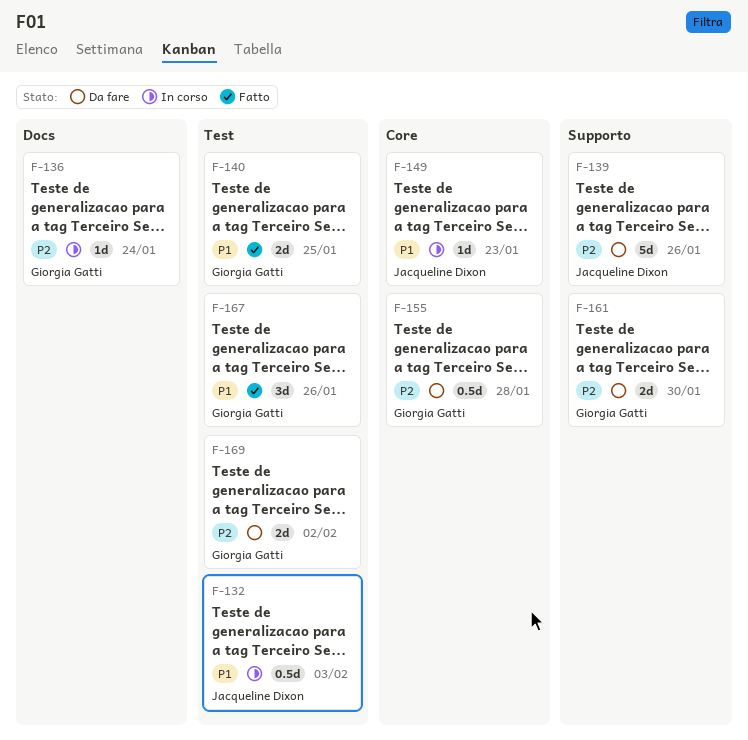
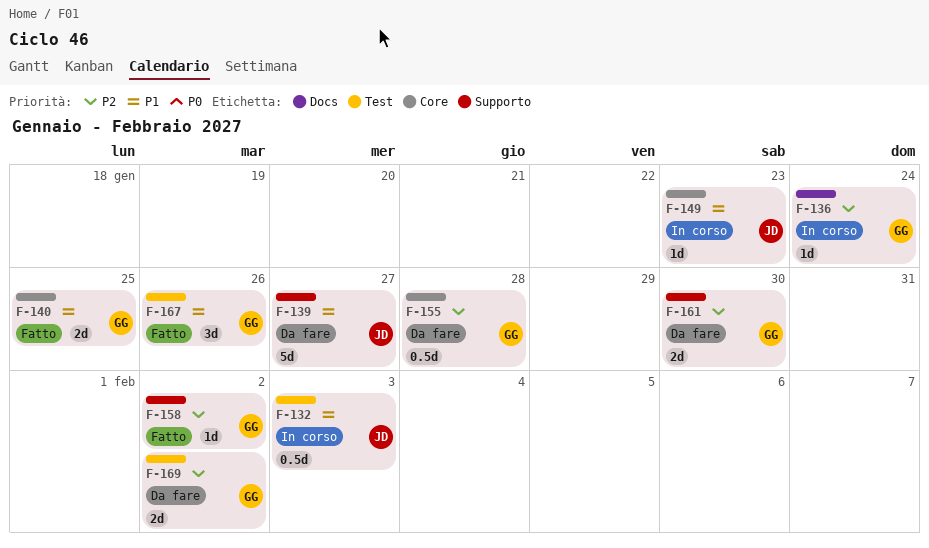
F-139, priority: P2 -> P1
F-139, due: Jan 26 -> Jan 27
F-140, label: Test -> Core
F-158: none -> present

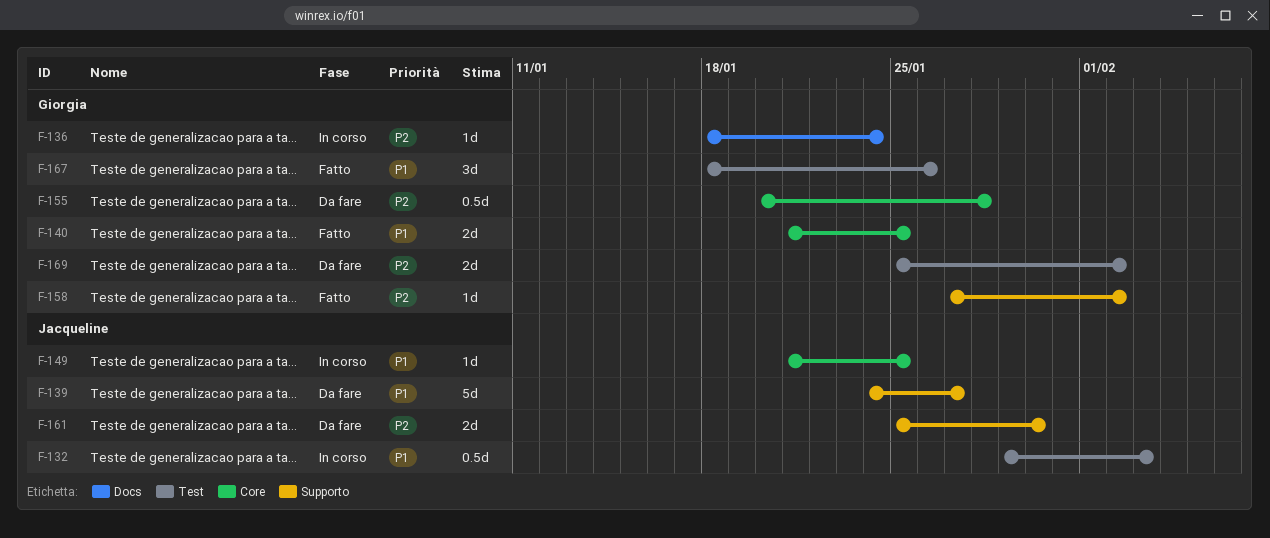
F-149, due: Jan 23 -> Jan 25
F-161, owner: Giorgia -> Jacqueline

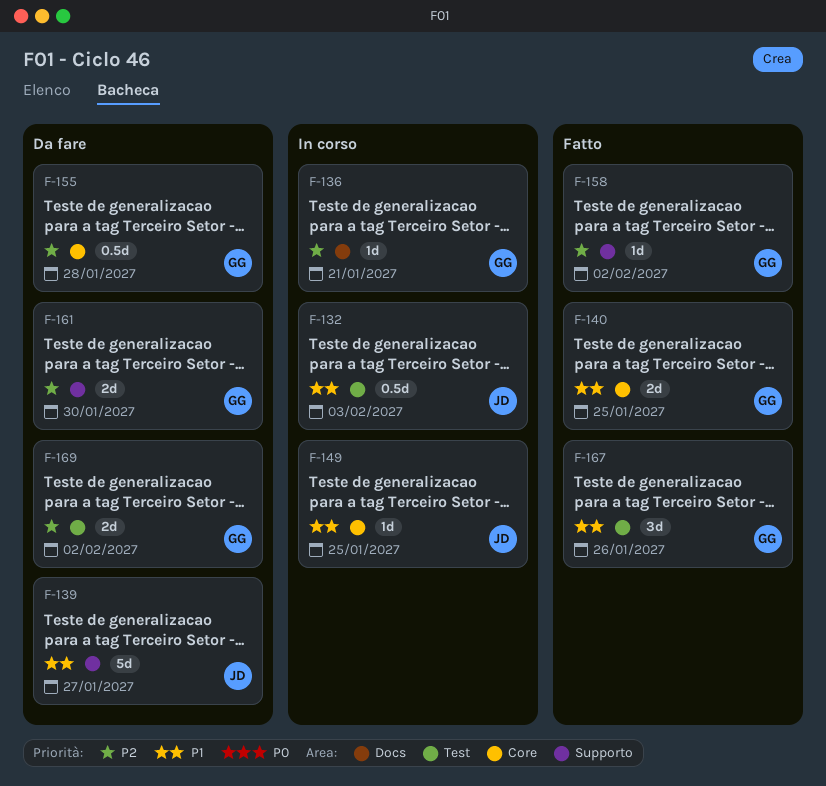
F-136, due: Jan 24 -> Jan 21
F-161, owner: Jacqueline -> Giorgia

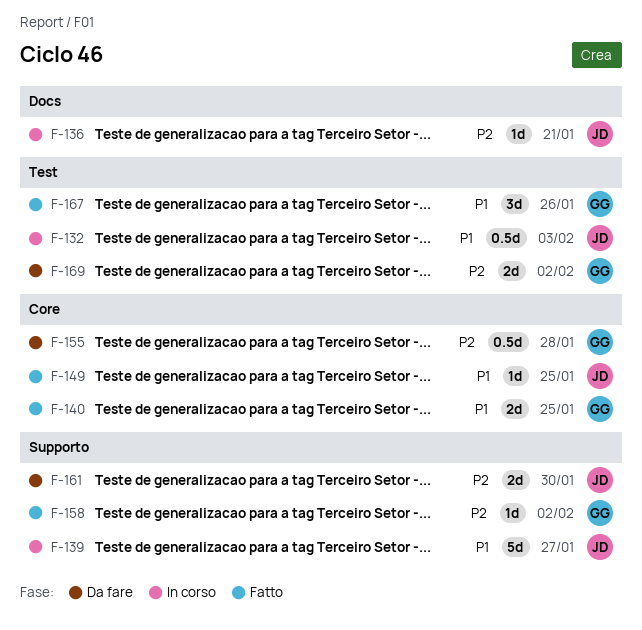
F-136, owner: GG -> JD
F-139, status: Da fare -> In corso
F-149, status: In corso -> Fatto
F-161, owner: GG -> JD

